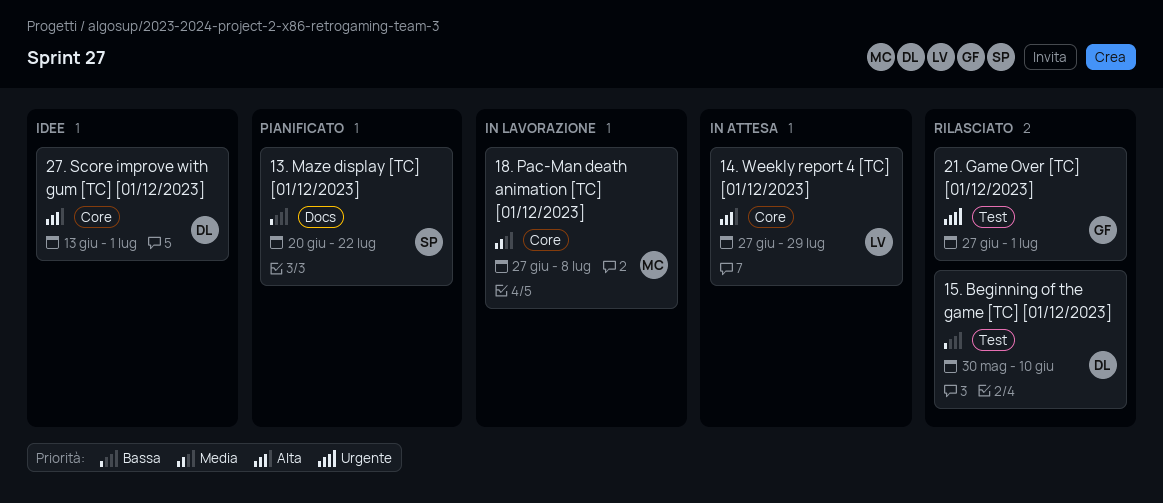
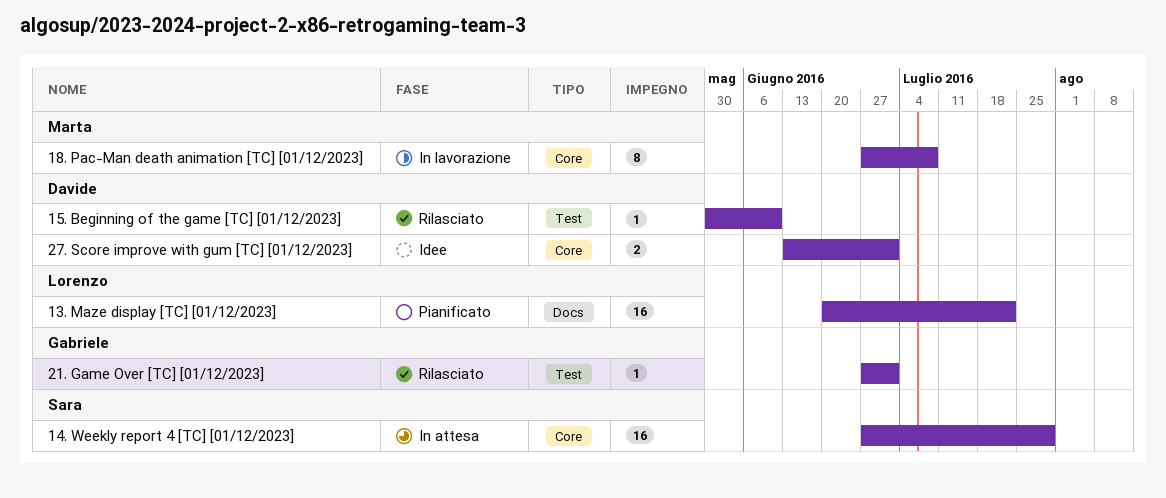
13. Maze display [TC] [01/12/2023], owner: Sara -> Lorenzo
14. Weekly report 4 [TC] [01/12/2023], owner: Lorenzo -> Sara

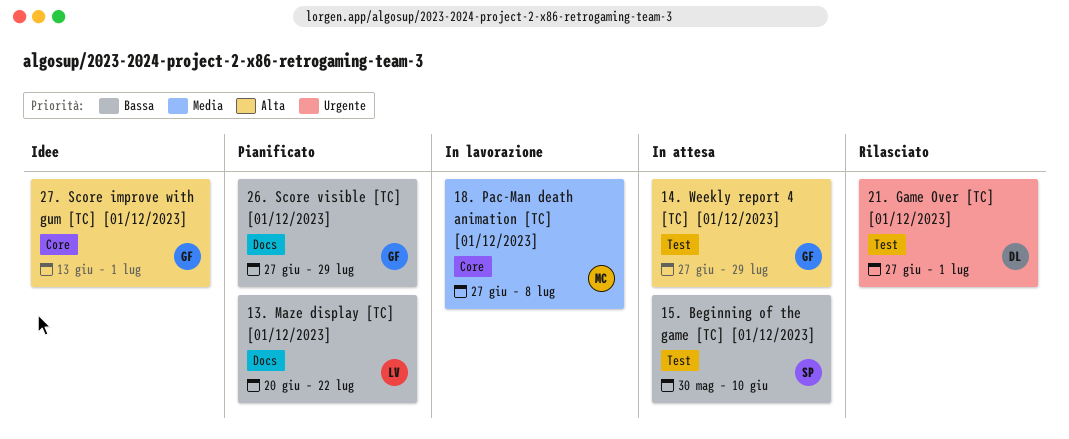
14. Weekly report 4 [TC] [01/12/2023], owner: Sara -> Gabriele
14. Weekly report 4 [TC] [01/12/2023], label: Core -> Test
15. Beginning of the game [TC] [01/12/2023], status: Rilasciato -> In attesa
15. Beginning of the game [TC] [01/12/2023], owner: Davide -> Sara
21. Game Over [TC] [01/12/2023], owner: Gabriele -> Davide
26. Score visible [TC] [01/12/2023]: none -> present
27. Score improve with gum [TC] [01/12/2023], owner: Davide -> Gabriele

